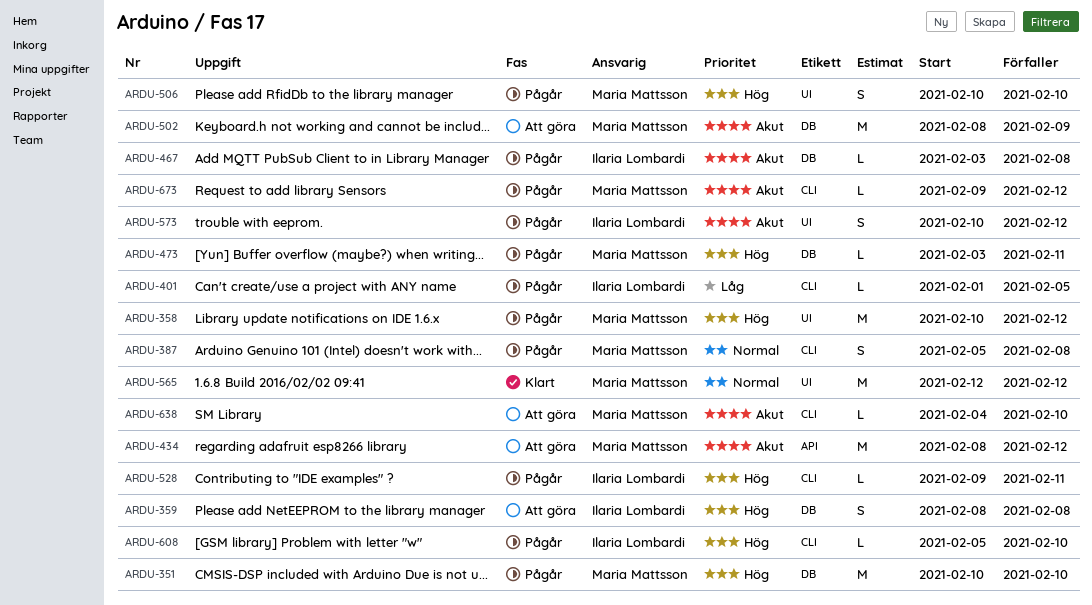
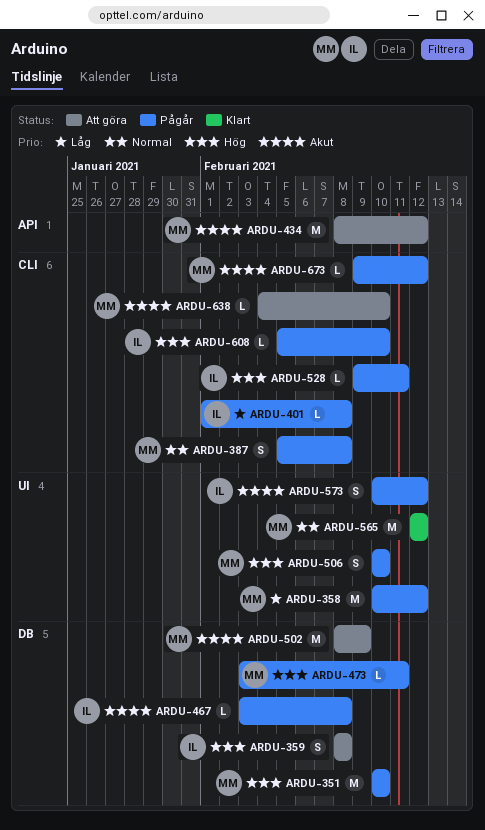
ARDU-358, priority: Hög -> Låg
ARDU-401, due: Feb 5 -> Feb 8

